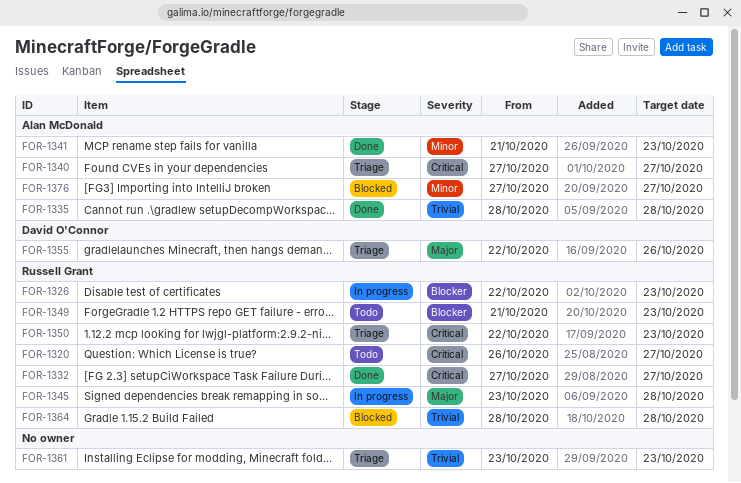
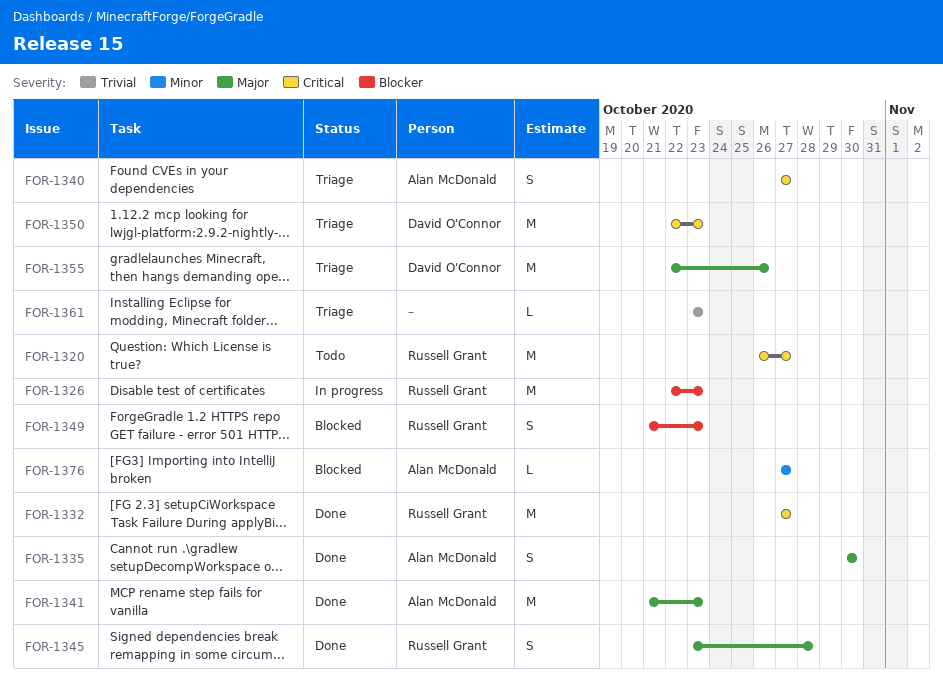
FOR-1335, priority: Trivial -> Major
FOR-1335, start: Oct 28 -> Oct 30
FOR-1335, due: Oct 28 -> Oct 30
FOR-1341, priority: Minor -> Major
FOR-1345, status: In progress -> Done
FOR-1349, status: Todo -> Blocked
FOR-1350, owner: Russell Grant -> David O'Connor
FOR-1364: present -> none

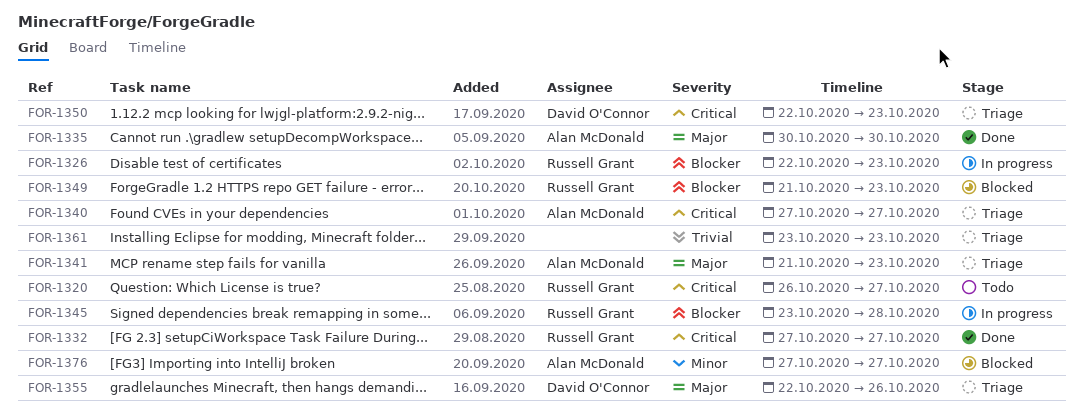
FOR-1341, status: Done -> Triage
FOR-1345, status: Done -> In progress
FOR-1345, priority: Major -> Blocker

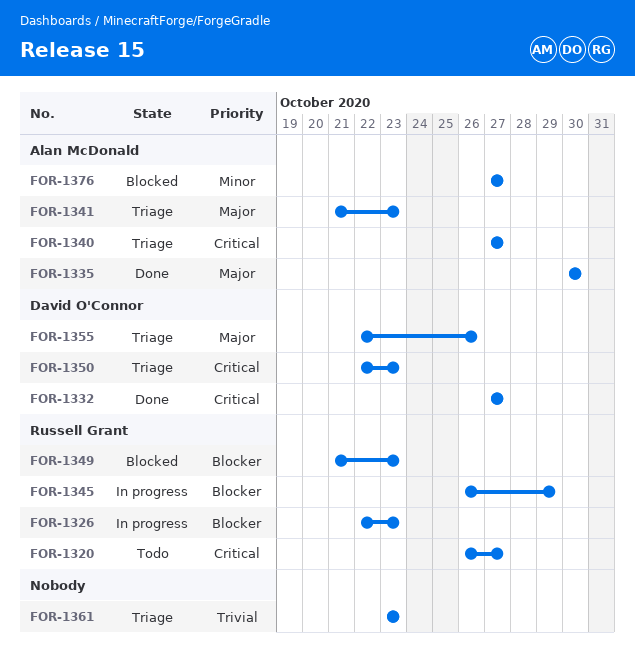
FOR-1332, owner: Russell Grant -> David O'Connor
FOR-1345, start: Oct 23 -> Oct 26
FOR-1345, due: Oct 28 -> Oct 29

